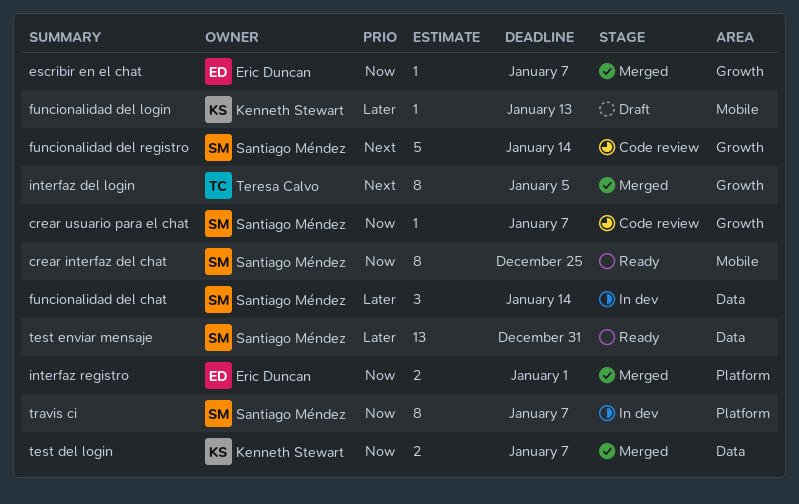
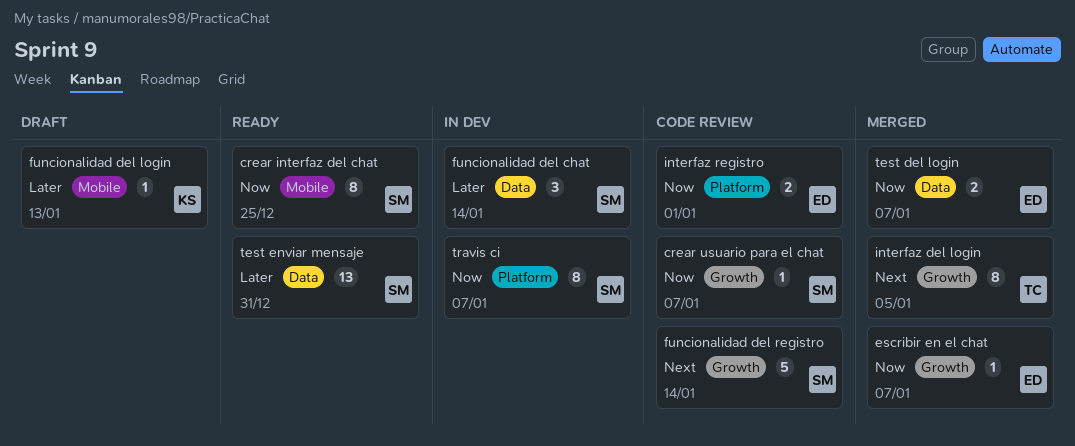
interfaz registro, status: Merged -> Code review
test del login, owner: Kenneth Stewart -> Eric Duncan

